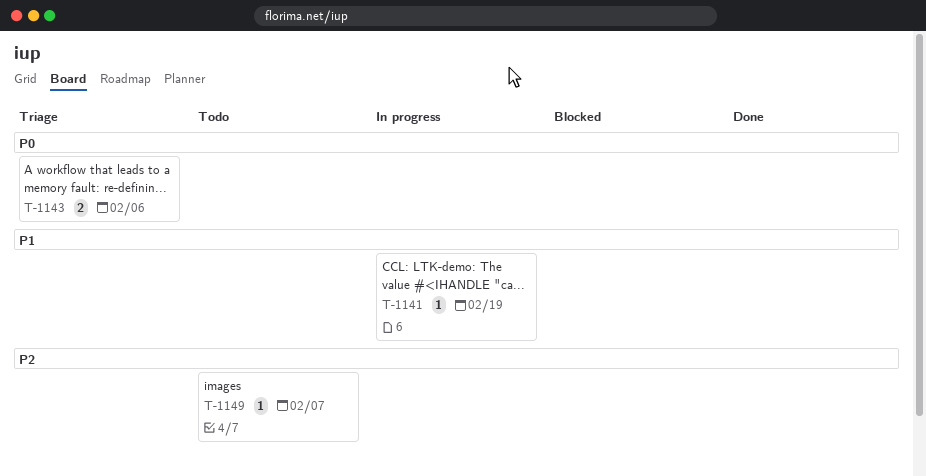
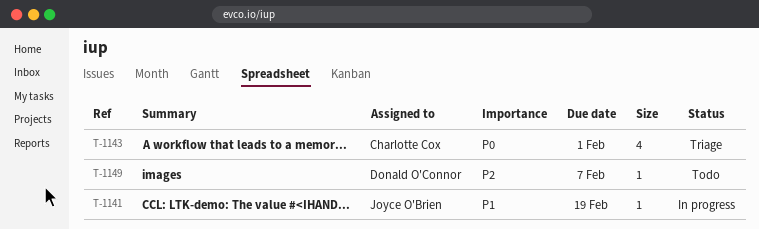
T-1143, estimate: 2 -> 4
T-1143, due: Feb 6 -> Feb 1

